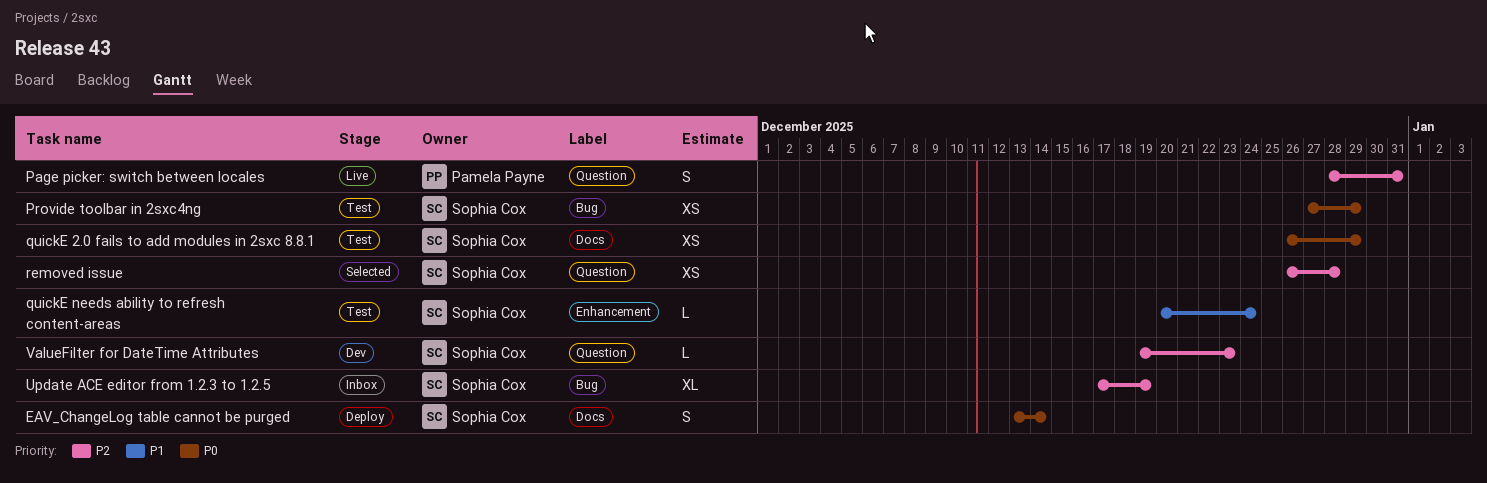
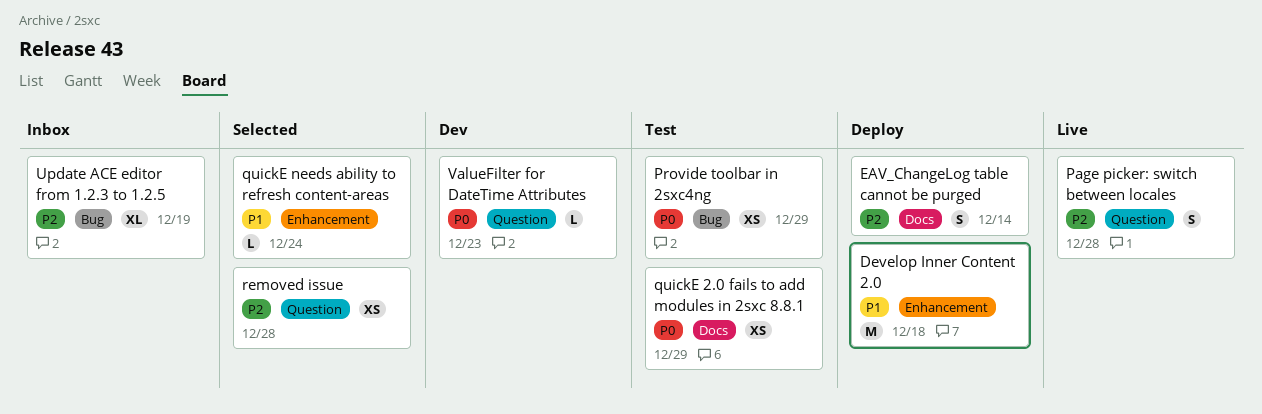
Develop Inner Content 2.0: none -> present
EAV_ChangeLog table cannot be purged, priority: P0 -> P2
Page picker: switch between locales, due: Dec 31 -> Dec 28
quickE needs ability to refresh content-areas, status: Test -> Selected
ValueFilter for DateTime Attributes, priority: P2 -> P0

